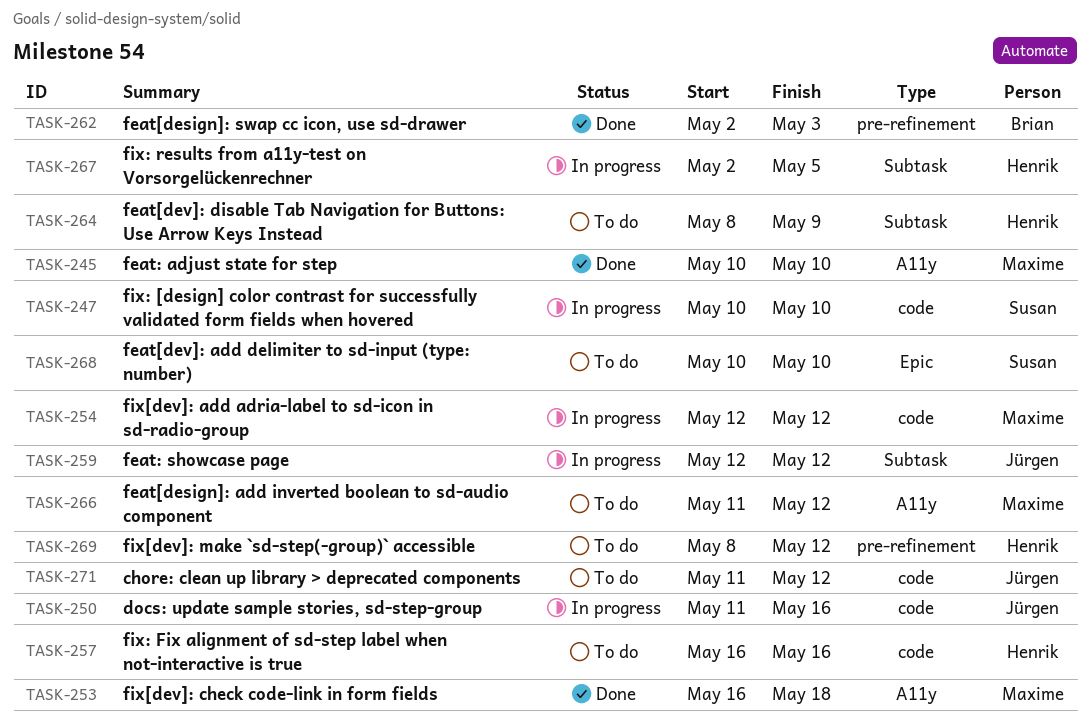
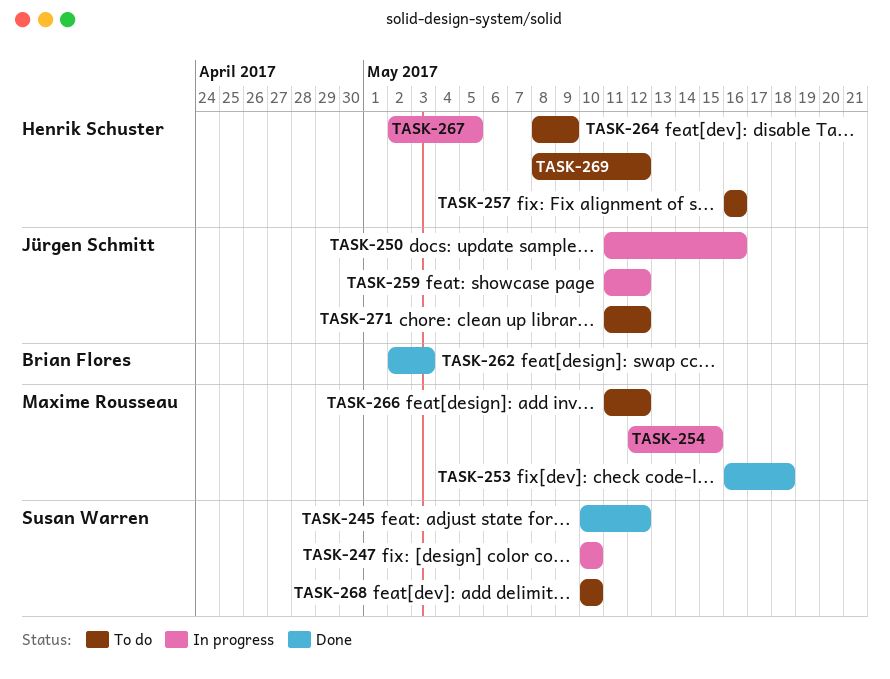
TASK-245, owner: Maxime Rousseau -> Susan Warren
TASK-245, due: May 10 -> May 12
TASK-254, due: May 12 -> May 15
TASK-259, start: May 12 -> May 11

